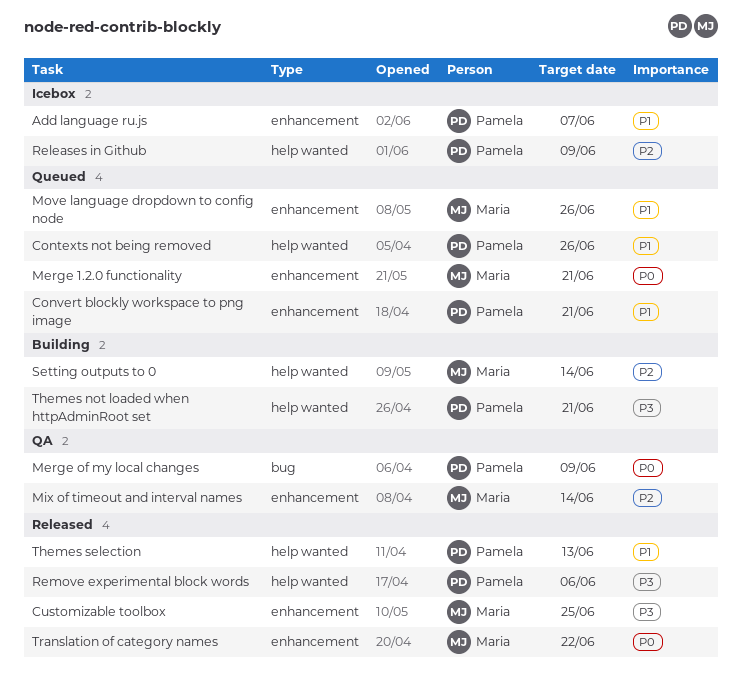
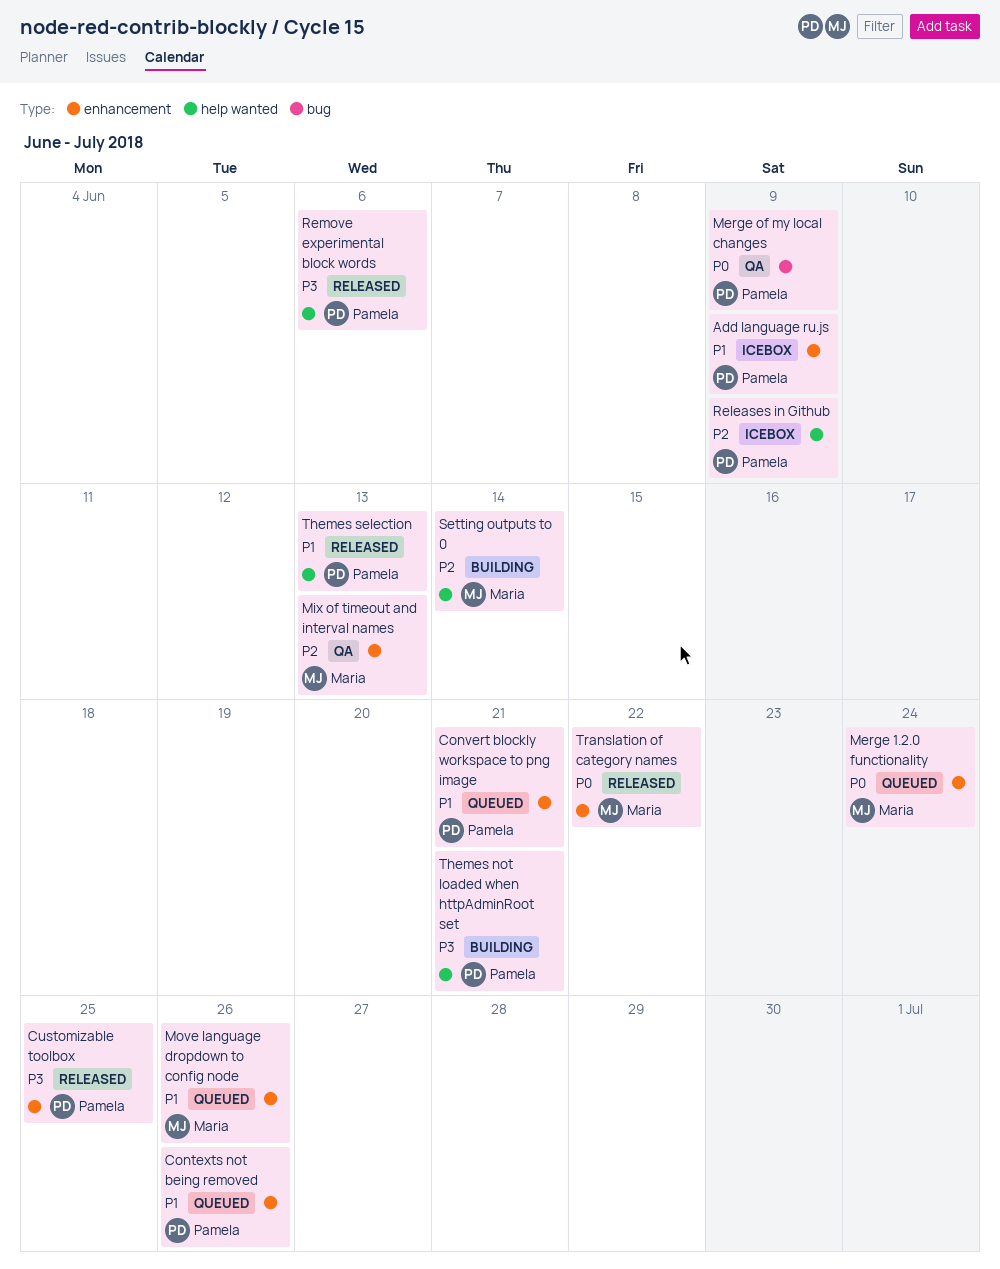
Add language ru.js, due: Jun 7 -> Jun 9
Contexts not being removed, label: help wanted -> enhancement
Customizable toolbox, owner: Maria -> Pamela
Merge 1.2.0 functionality, due: Jun 21 -> Jun 24
Mix of timeout and interval names, due: Jun 14 -> Jun 13

